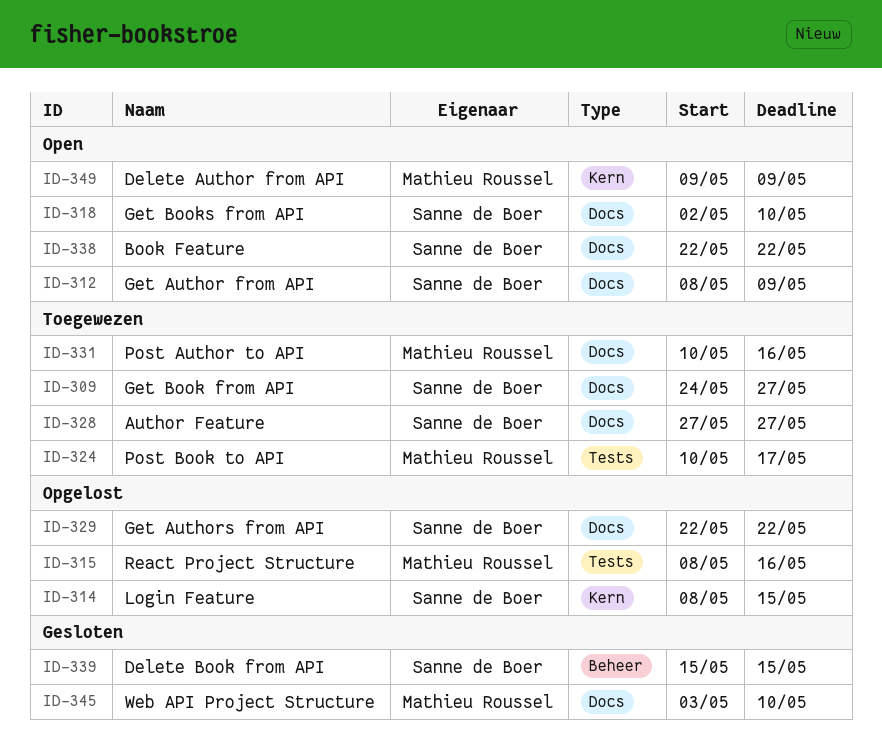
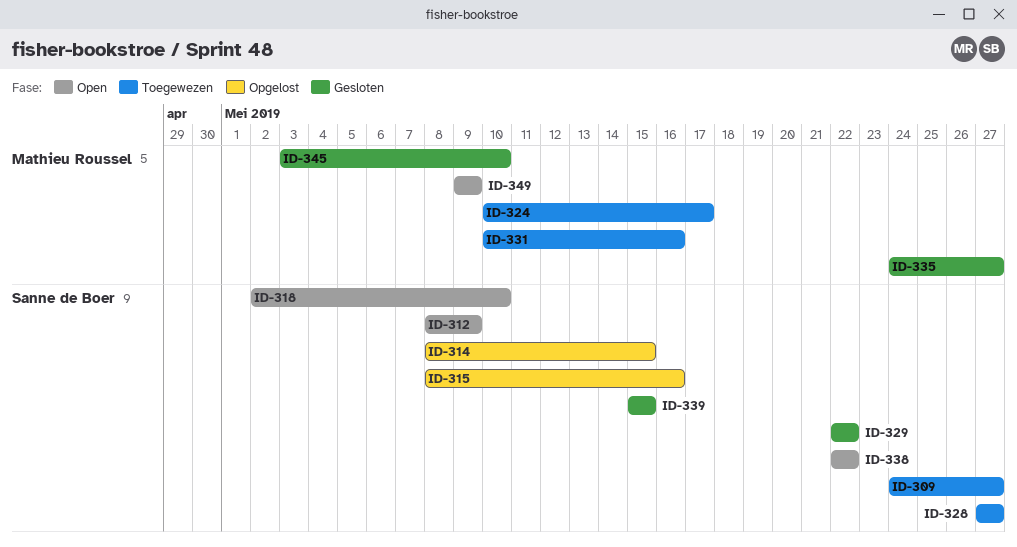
ID-315, owner: Mathieu Roussel -> Sanne de Boer
ID-329, status: Opgelost -> Gesloten
ID-335: none -> present

